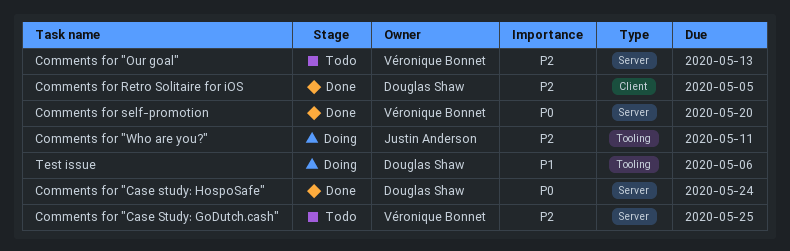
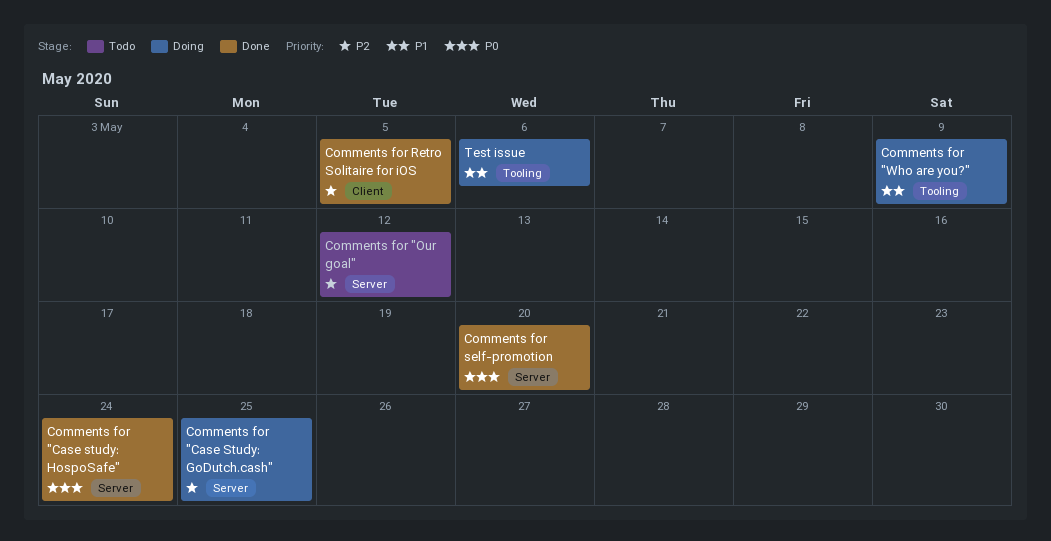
Comments for "Case Study: GoDutch.cash", status: Todo -> Doing
Comments for "Our goal", due: May 13 -> May 12
Comments for "Who are you?", priority: P2 -> P1
Comments for "Who are you?", due: May 11 -> May 9

